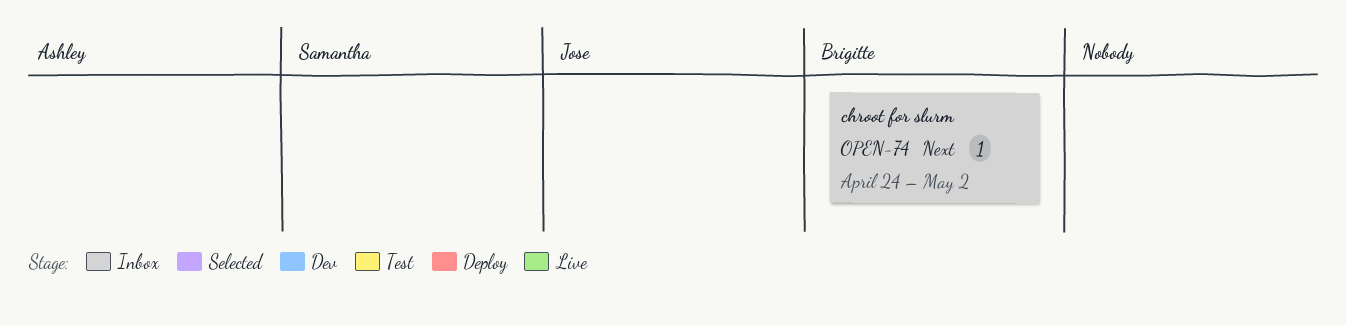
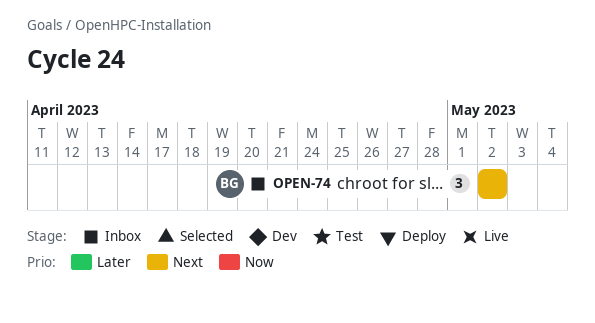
OPEN-74, estimate: 1 -> 3
OPEN-74, start: Apr 24 -> May 2

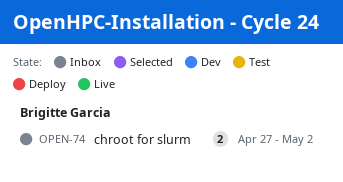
OPEN-74, estimate: 3 -> 2
OPEN-74, start: May 2 -> Apr 27

